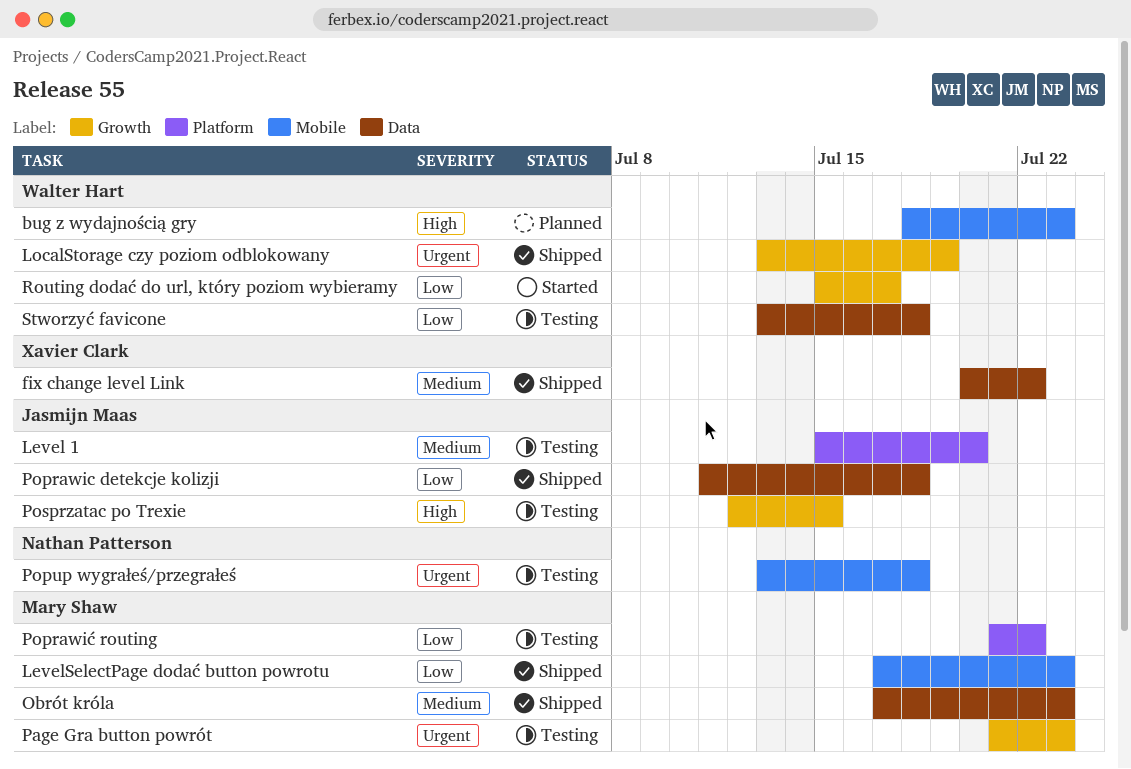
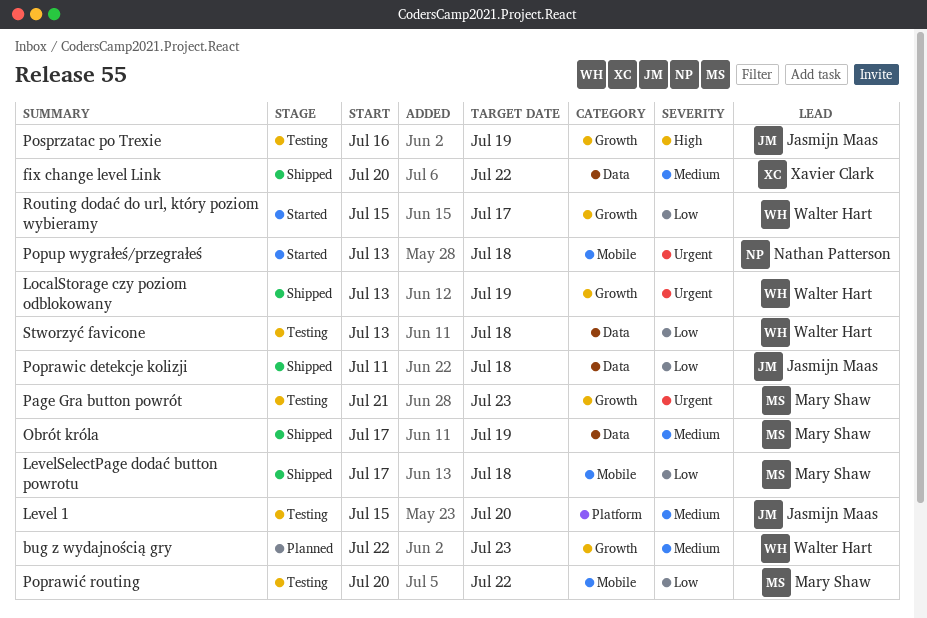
bug z wydajnością gry, priority: High -> Medium
bug z wydajnością gry, label: Mobile -> Growth
bug z wydajnością gry, start: Jul 18 -> Jul 22
LevelSelectPage dodać button powrotu, due: Jul 23 -> Jul 18
Obrót króla, due: Jul 23 -> Jul 19
Poprawić routing, label: Platform -> Mobile
Poprawić routing, start: Jul 21 -> Jul 20
Popup wygrałeś/przegrałeś, status: Testing -> Started
Posprzatac po Trexie, start: Jul 12 -> Jul 16
Posprzatac po Trexie, due: Jul 15 -> Jul 19

